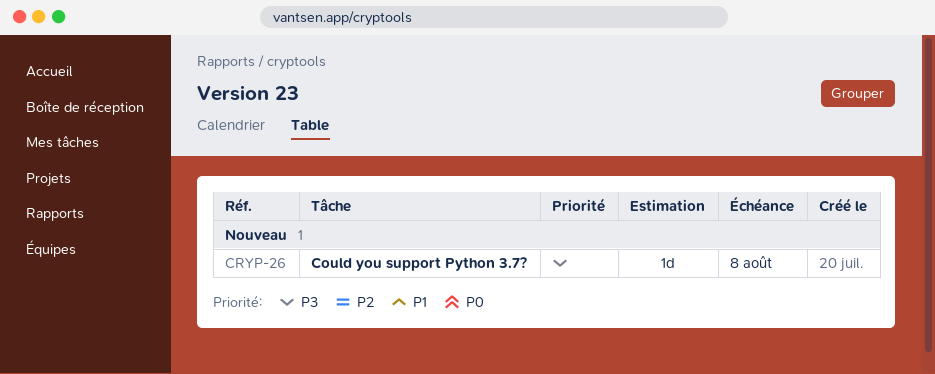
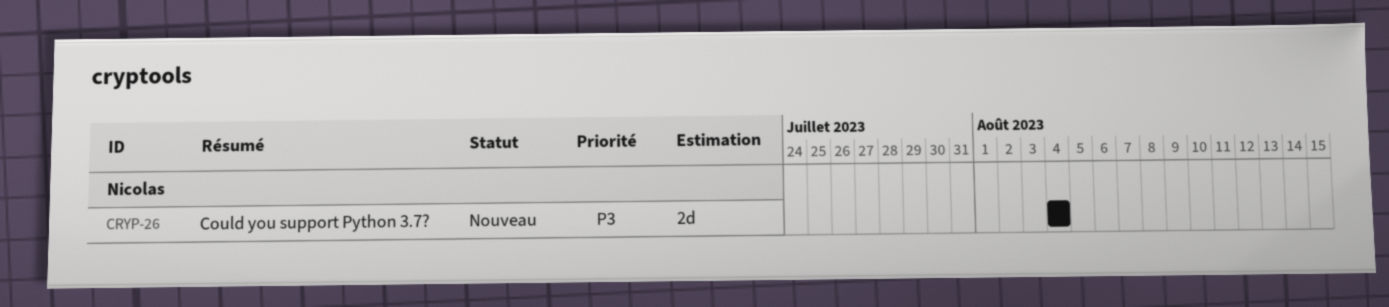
CRYP-26, estimate: 1d -> 2d
CRYP-26, due: Aug 8 -> Aug 4

